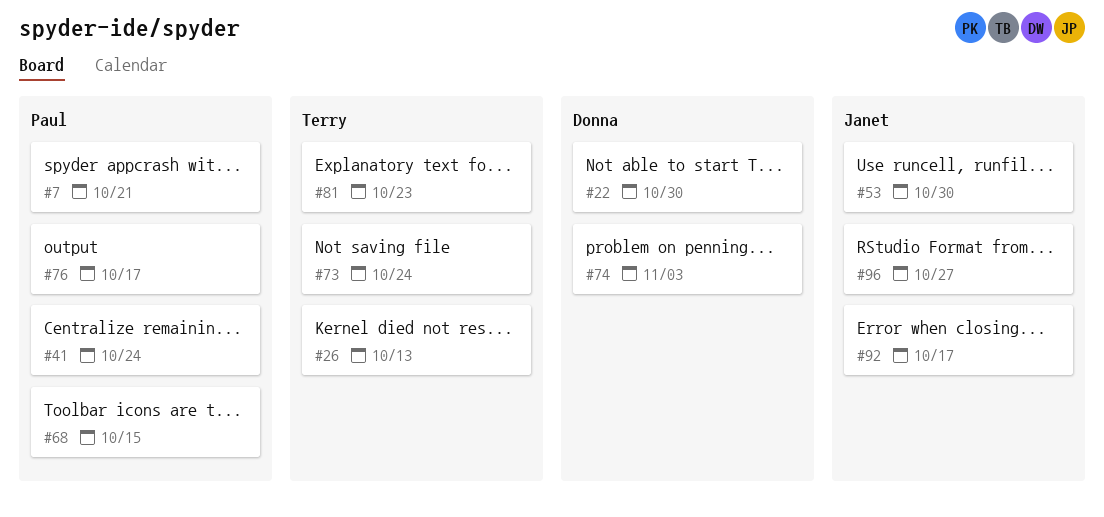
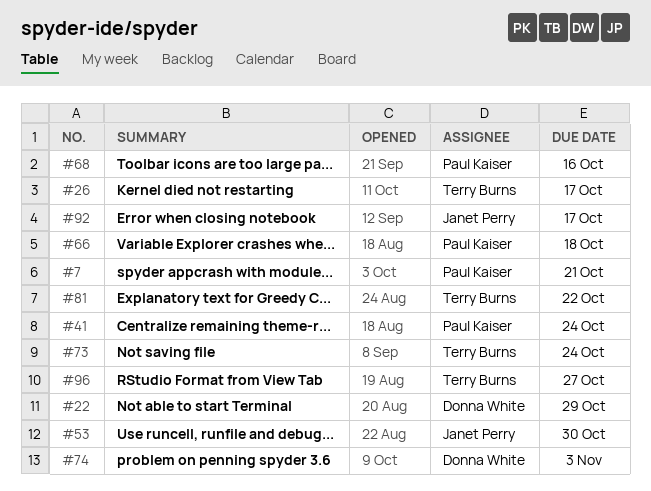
#22, due: Oct 30 -> Oct 29
#26, due: Oct 13 -> Oct 17
#66: none -> present
#68, due: Oct 15 -> Oct 16
#76: present -> none
#81, due: Oct 23 -> Oct 22
#96, owner: Janet Perry -> Terry Burns

